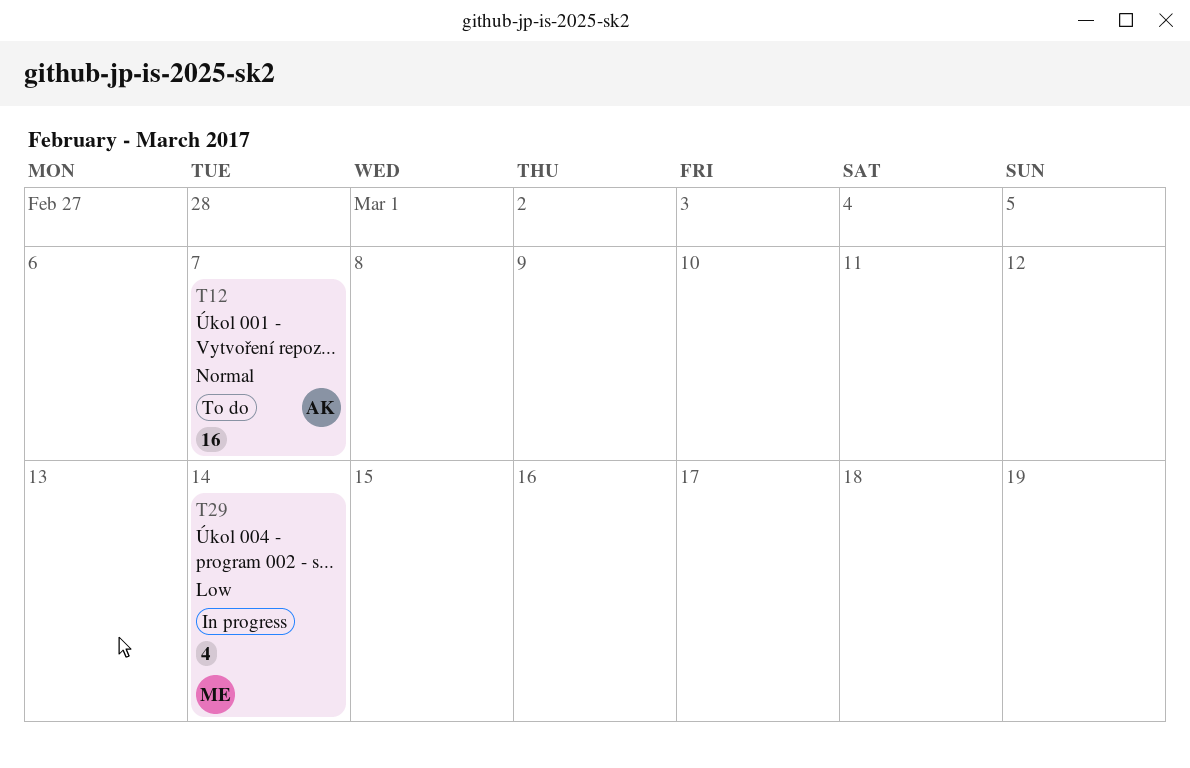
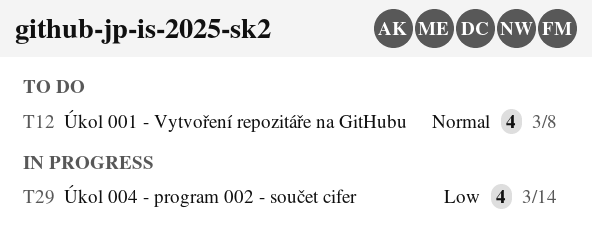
T12, estimate: 16 -> 4
T12, due: Mar 7 -> Mar 8

